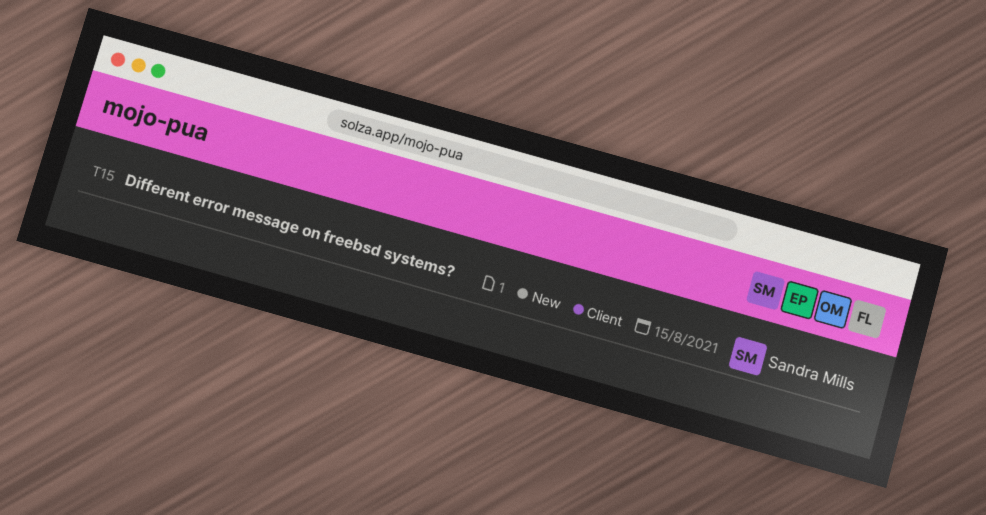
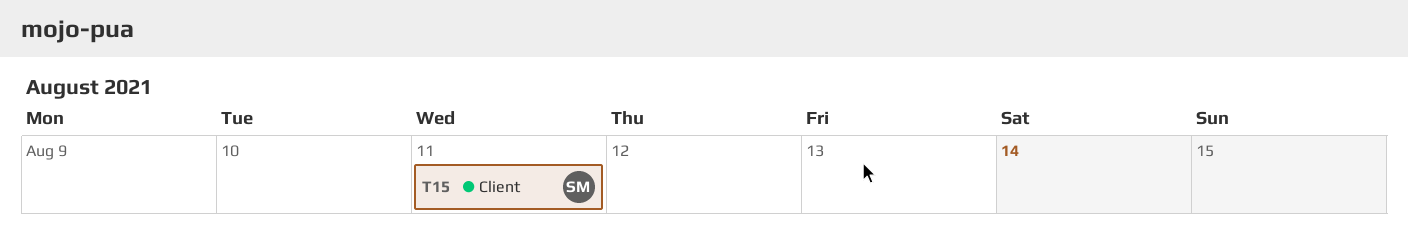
T15, due: Aug 15 -> Aug 11

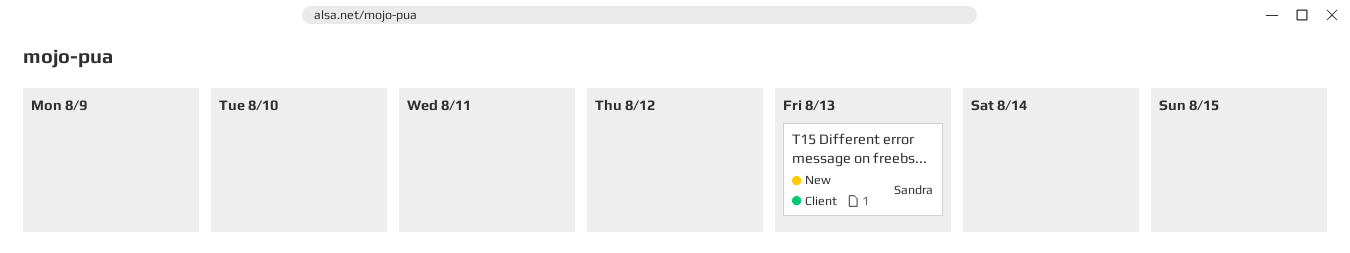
T15, due: Aug 11 -> Aug 13

